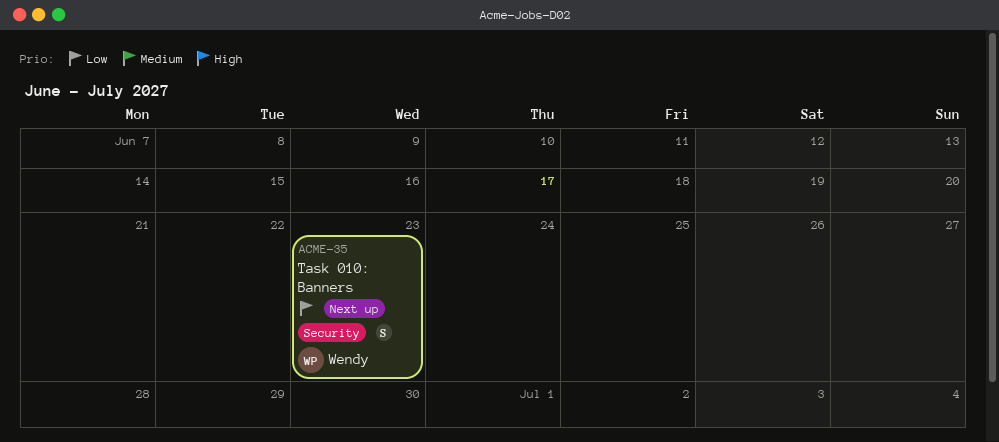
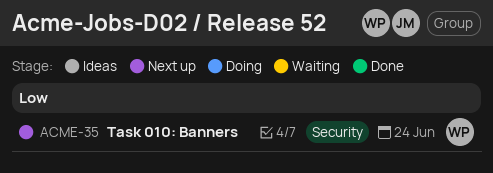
ACME-35, due: Jun 23 -> Jun 24

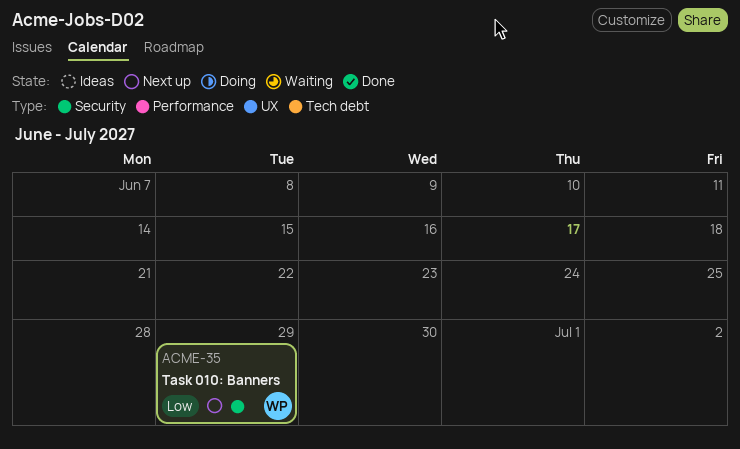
ACME-35, due: Jun 24 -> Jun 29

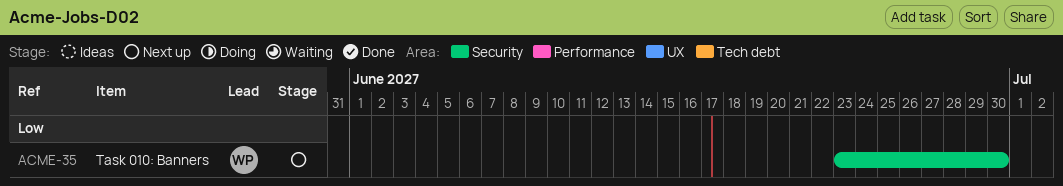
ACME-35, due: Jun 29 -> Jun 30

